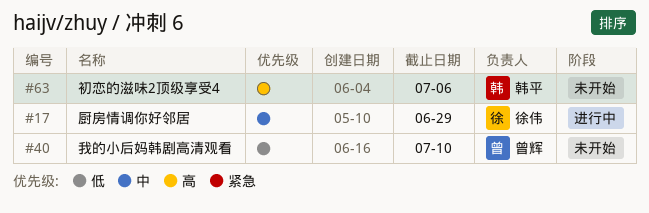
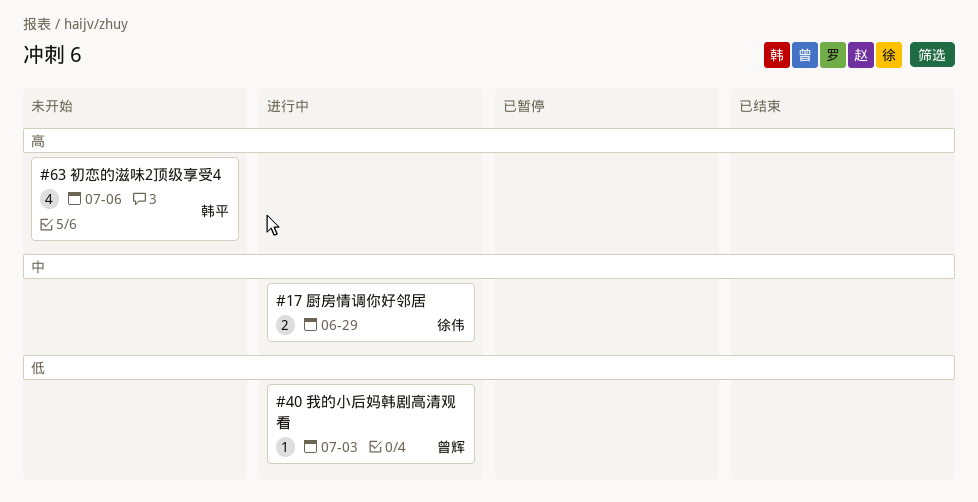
#40, status: 未开始 -> 进行中
#40, due: Jul 10 -> Jul 3

